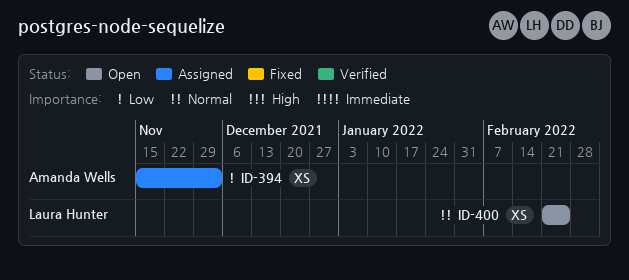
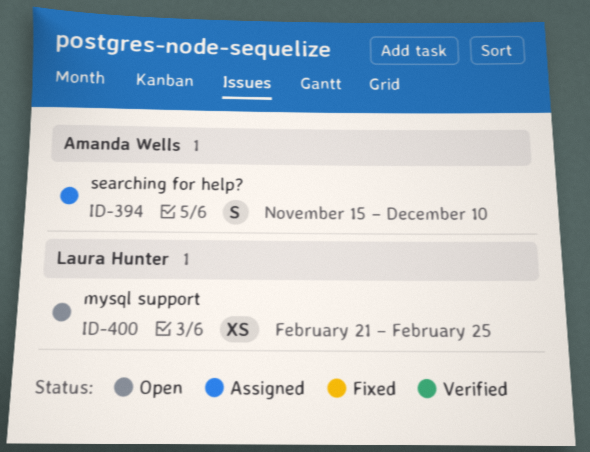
ID-394, estimate: XS -> S
ID-394, due: Dec 3 -> Dec 10

